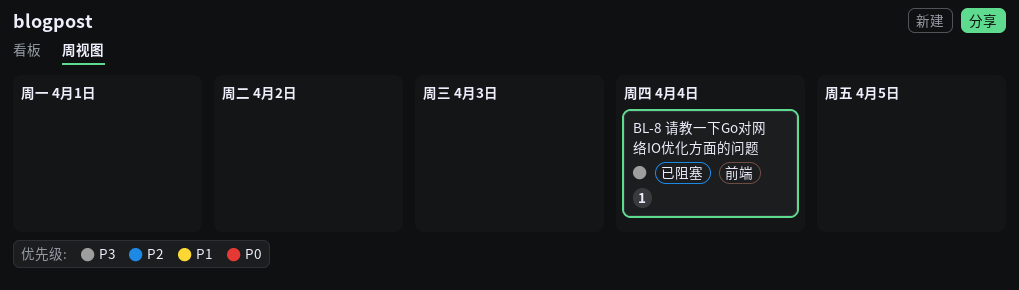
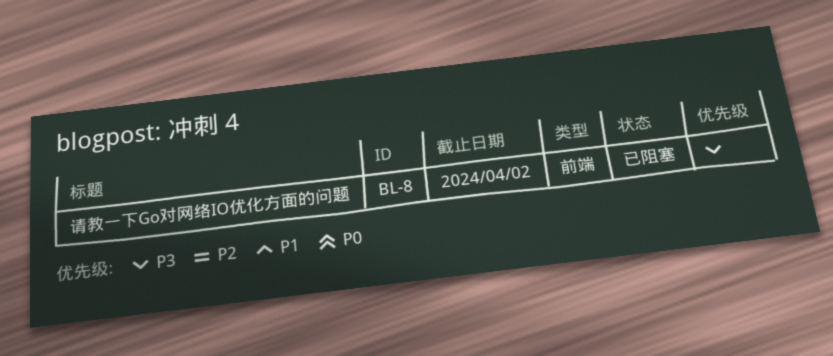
BL-8, due: Apr 4 -> Apr 2

